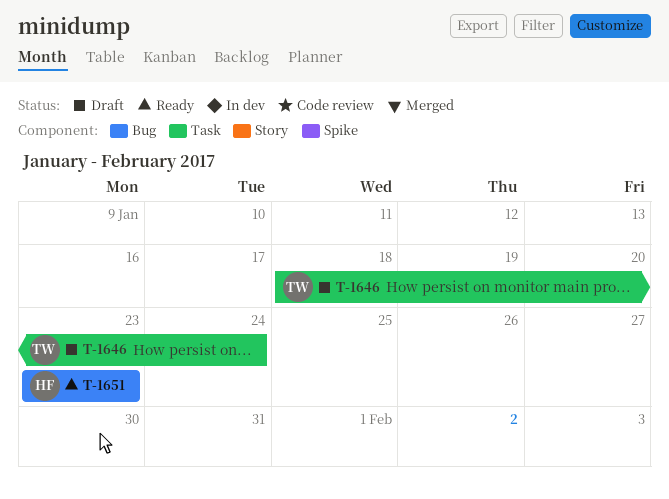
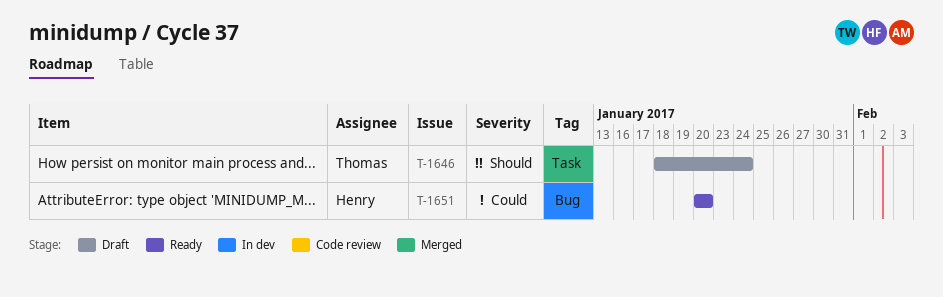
T-1651, start: Jan 23 -> Jan 20
T-1651, due: Jan 23 -> Jan 20

